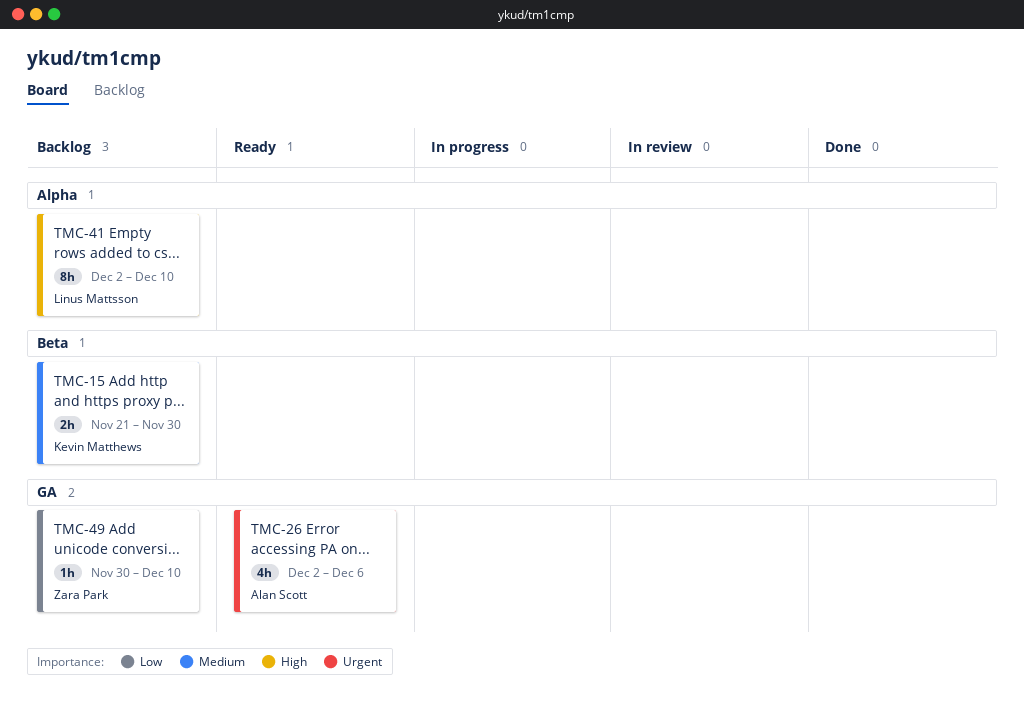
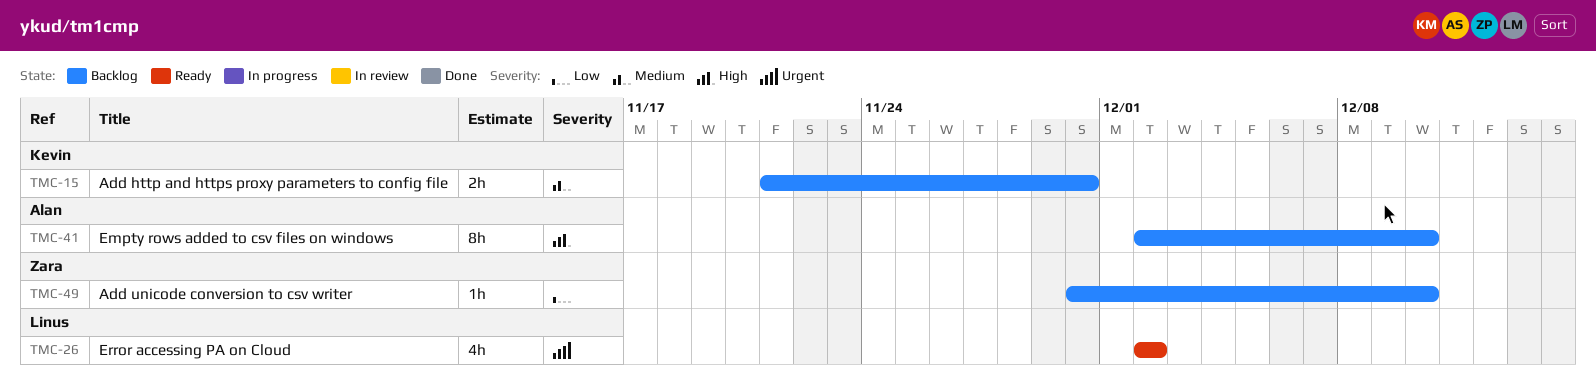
TMC-26, owner: Alan Scott -> Linus Mattsson
TMC-26, due: Dec 6 -> Dec 2
TMC-41, owner: Linus Mattsson -> Alan Scott

